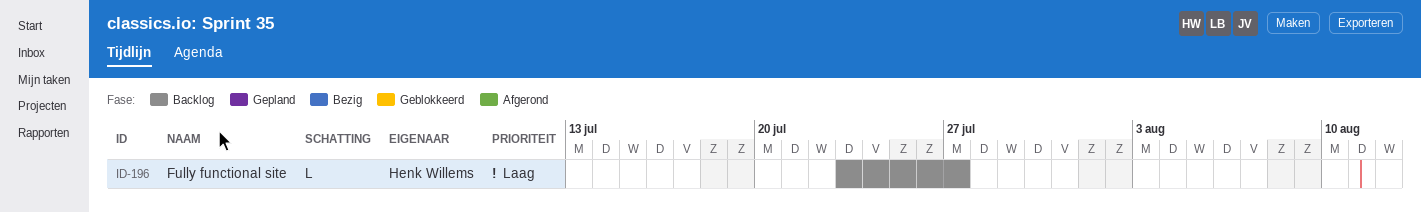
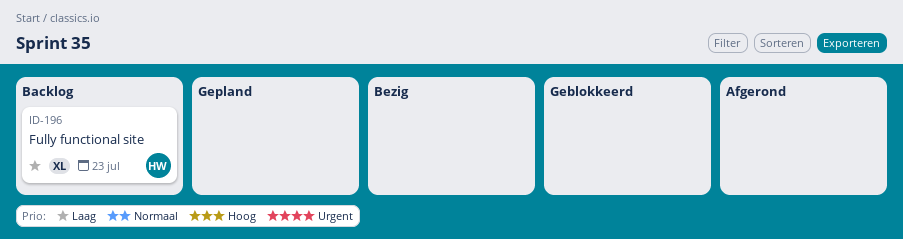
ID-196, estimate: L -> XL
ID-196, due: Jul 27 -> Jul 23

